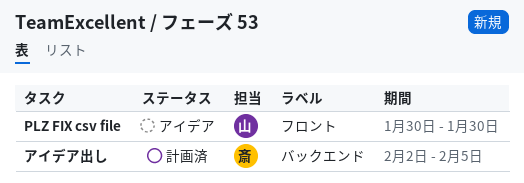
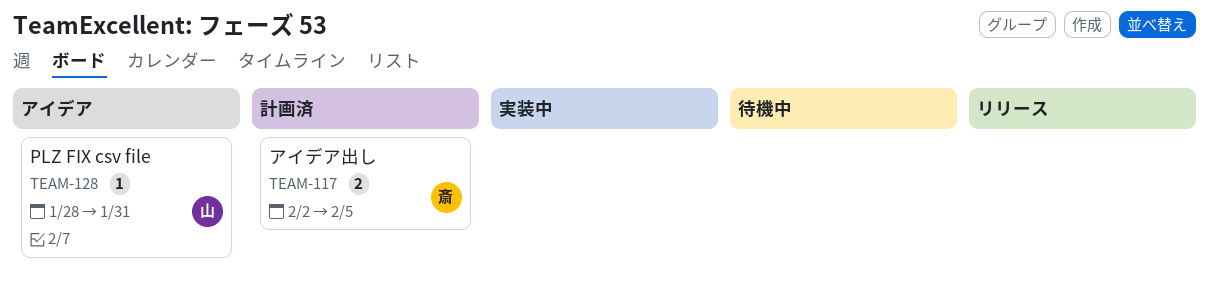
PLZ FIX csv file, start: Jan 30 -> Jan 28
PLZ FIX csv file, due: Jan 30 -> Jan 31

